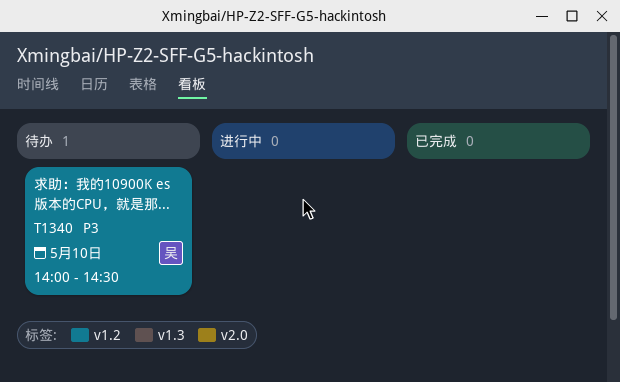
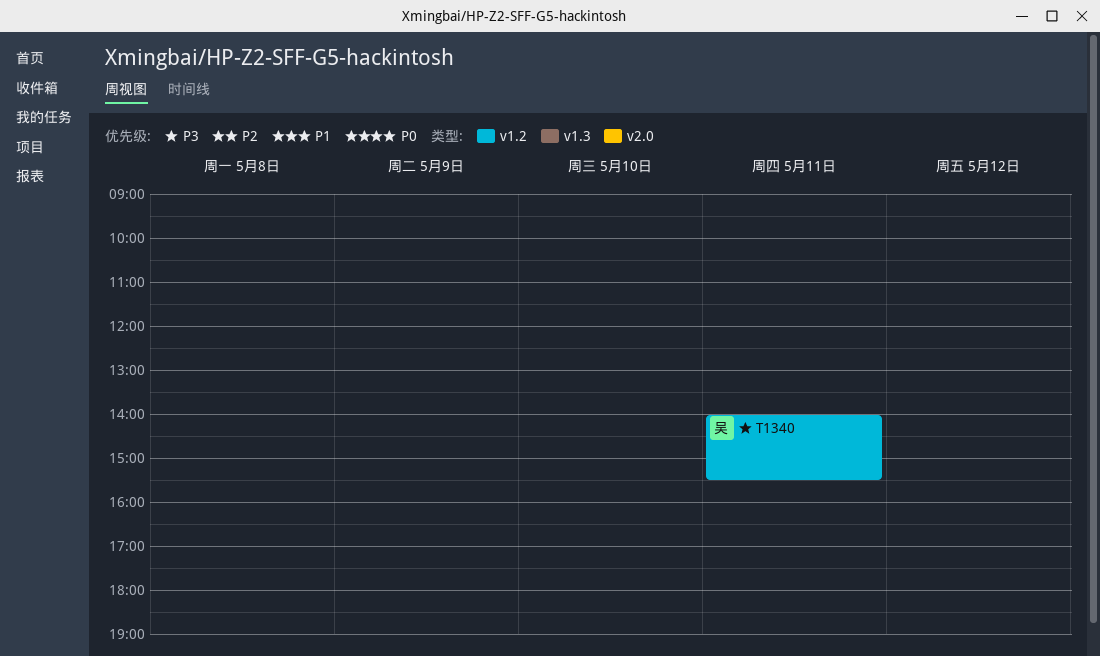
T1340, day: May 10 -> May 11
T1340, ends: 14:30 -> 15:30

